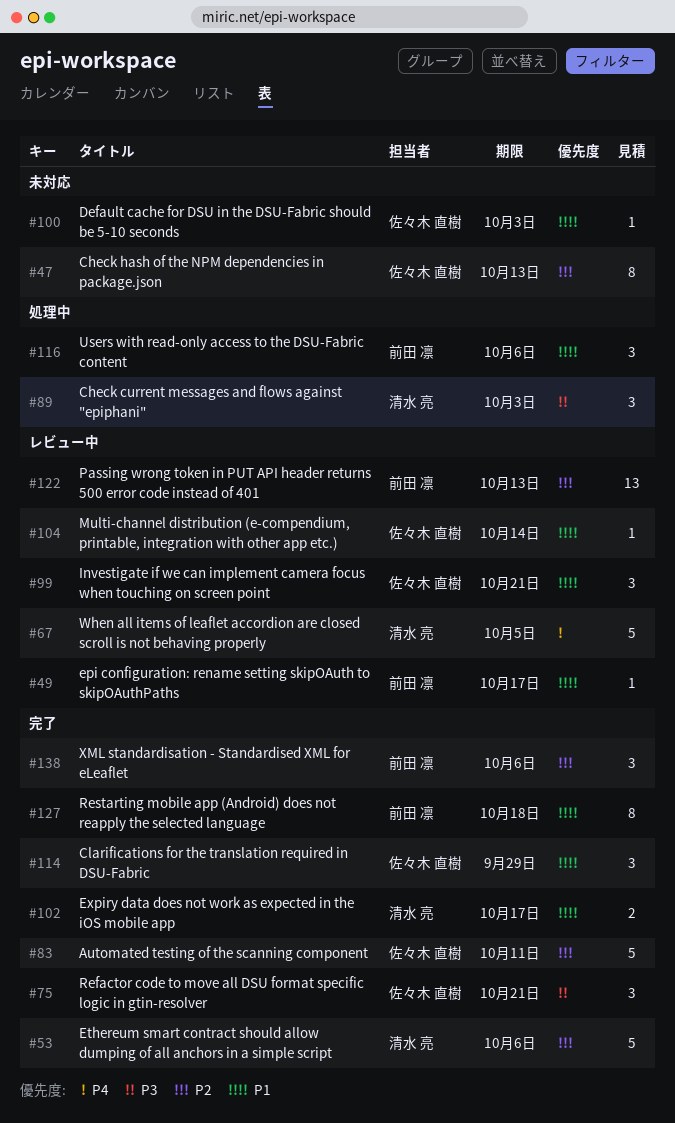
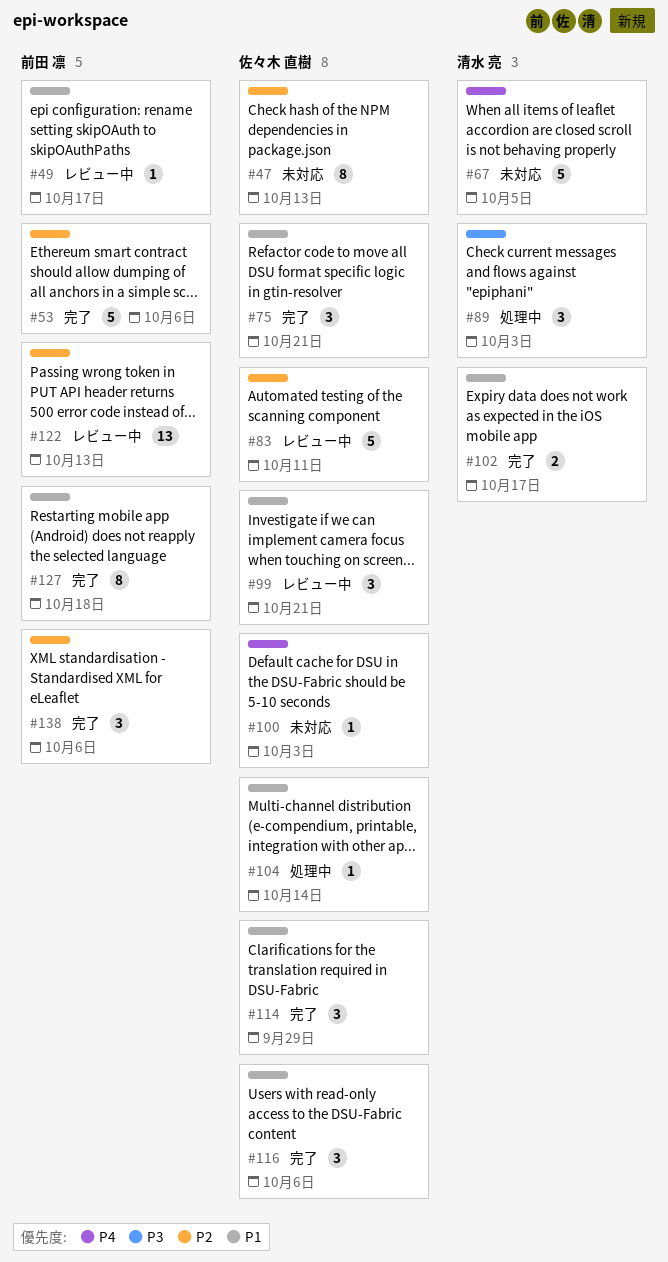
#53, owner: 清水 亮 -> 前田 凛
#67, status: レビュー中 -> 未対応
#75, priority: P3 -> P1
#83, status: 完了 -> レビュー中
#100, priority: P1 -> P4
#104, status: レビュー中 -> 処理中
#116, status: 処理中 -> 完了
#116, owner: 前田 凛 -> 佐々木 直樹

